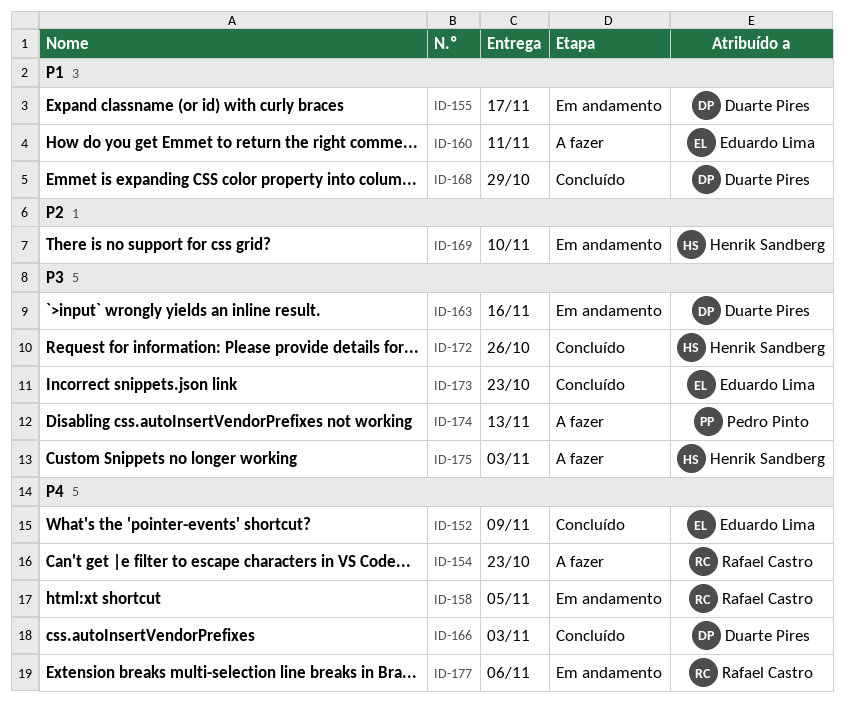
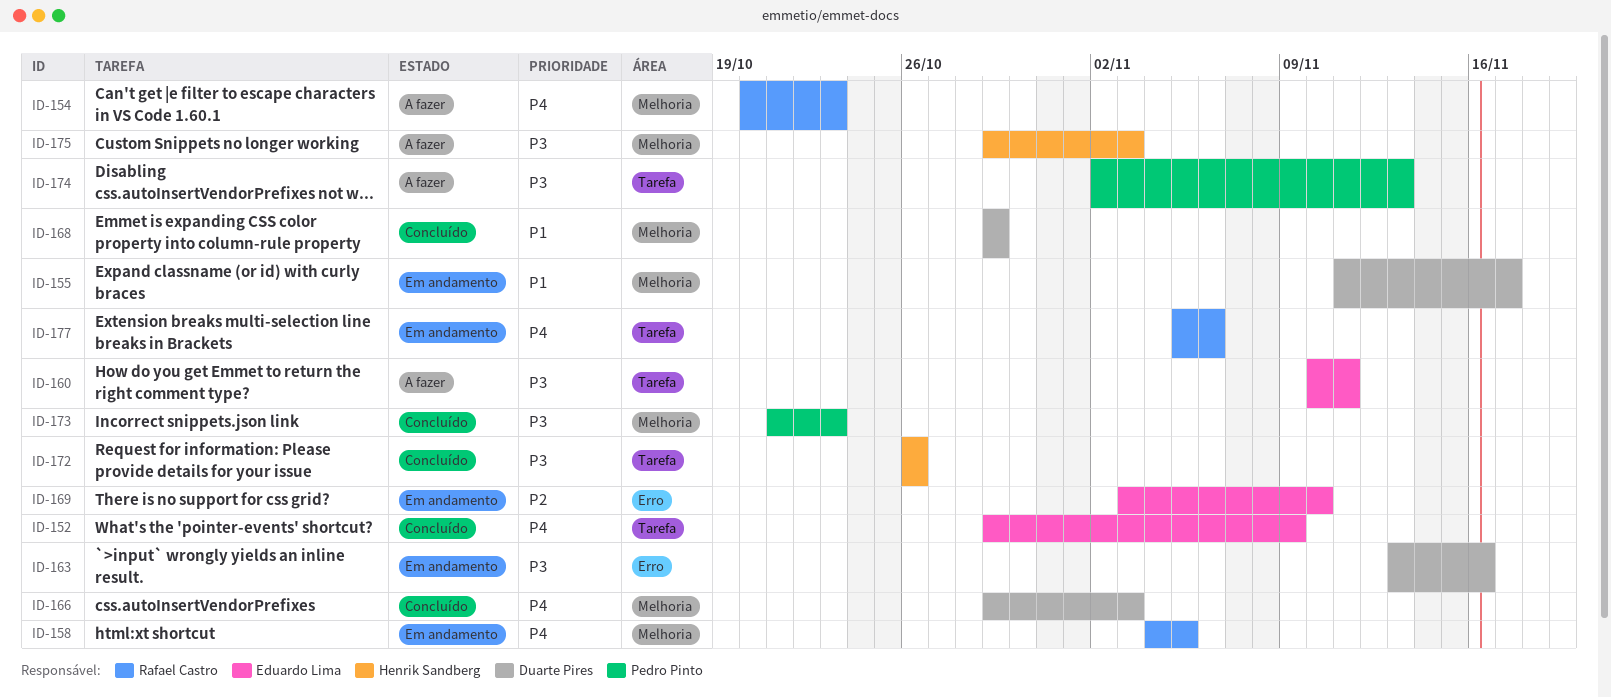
ID-160, priority: P1 -> P3
ID-169, owner: Henrik Sandberg -> Eduardo Lima
ID-173, owner: Eduardo Lima -> Pedro Pinto

